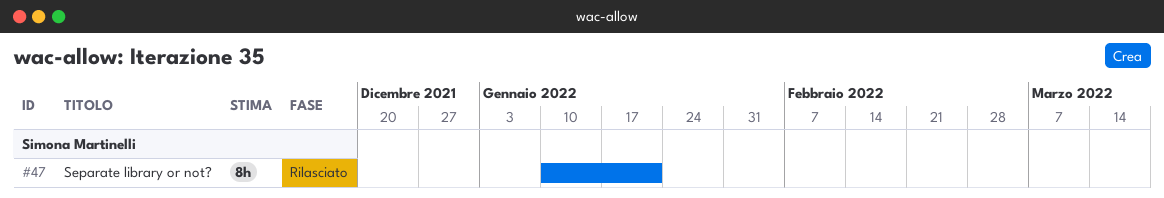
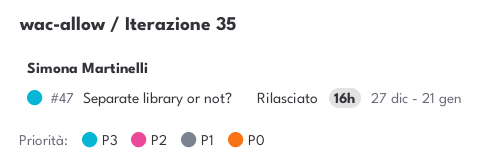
#47, estimate: 8h -> 16h
#47, start: Jan 10 -> Dec 27

